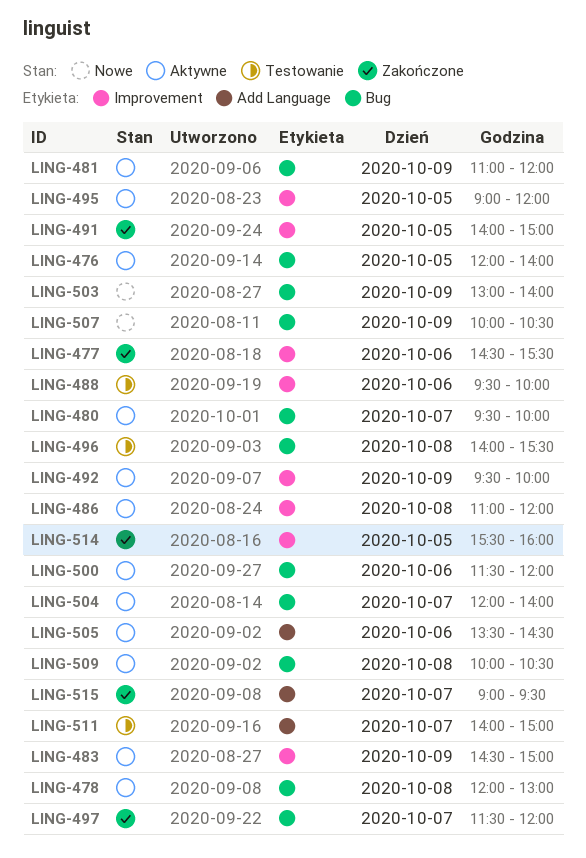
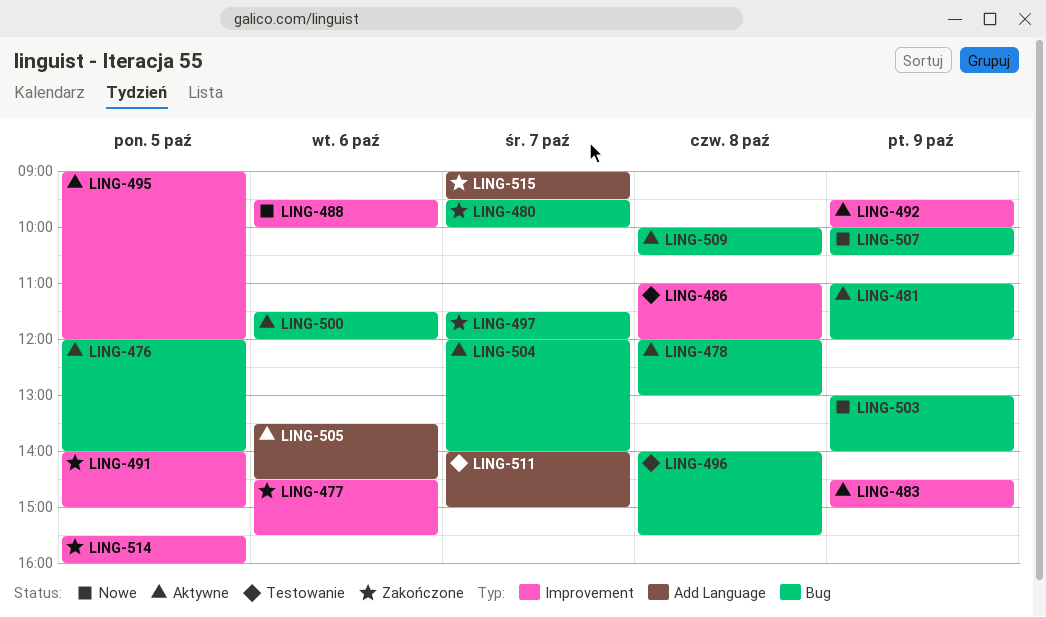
LING-480, status: Aktywne -> Zakończone
LING-486, status: Aktywne -> Testowanie
LING-488, status: Testowanie -> Nowe

